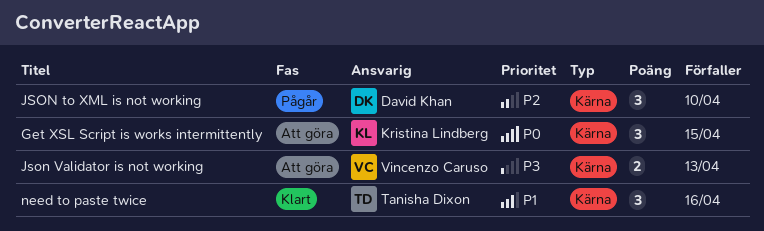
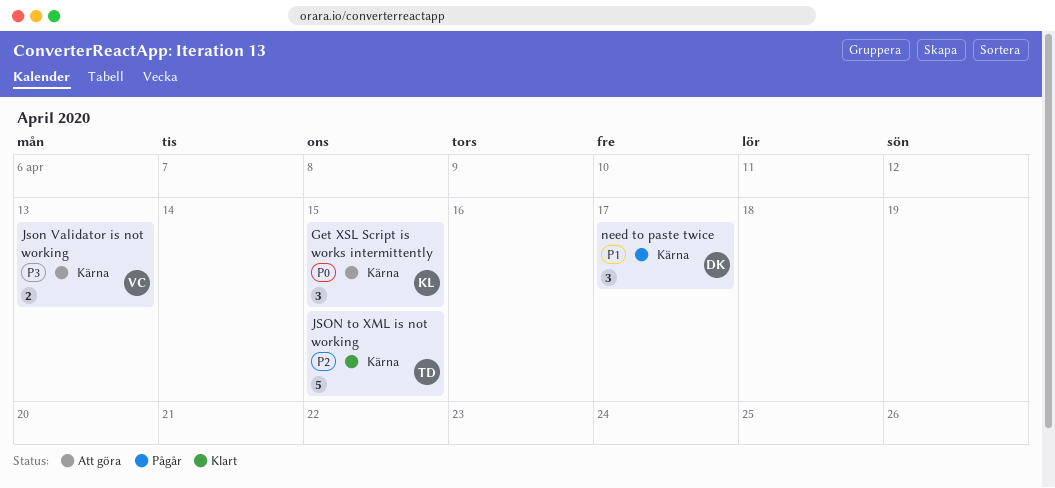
JSON to XML is not working, status: Pågår -> Klart
JSON to XML is not working, owner: David Khan -> Tanisha Dixon
JSON to XML is not working, estimate: 3 -> 5
JSON to XML is not working, due: Apr 10 -> Apr 15
need to paste twice, status: Klart -> Pågår
need to paste twice, owner: Tanisha Dixon -> David Khan
need to paste twice, due: Apr 16 -> Apr 17

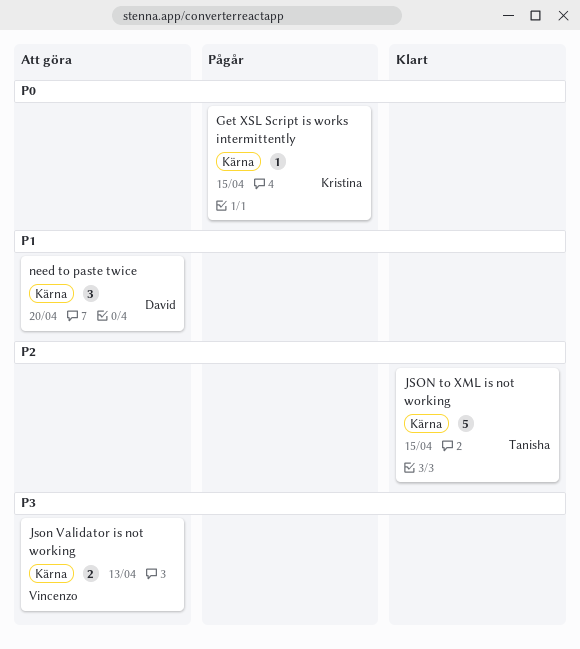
Get XSL Script is works intermittently, status: Att göra -> Pågår
Get XSL Script is works intermittently, estimate: 3 -> 1
need to paste twice, status: Pågår -> Att göra
need to paste twice, due: Apr 17 -> Apr 20

